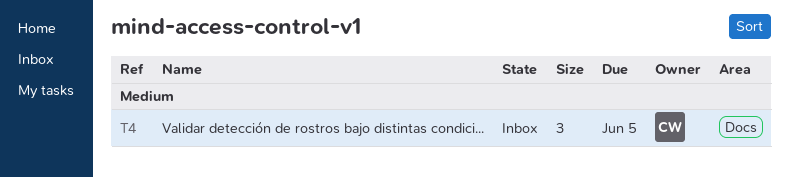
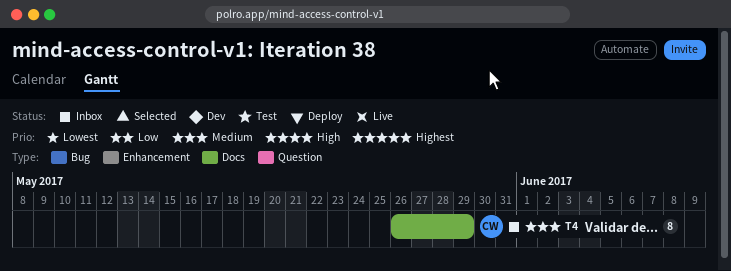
T4, estimate: 3 -> 8
T4, due: Jun 5 -> May 29

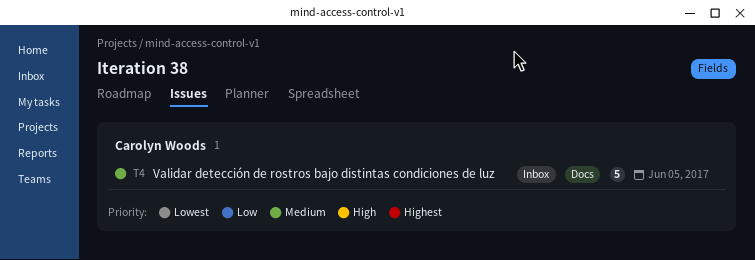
T4, estimate: 8 -> 5
T4, due: May 29 -> Jun 5

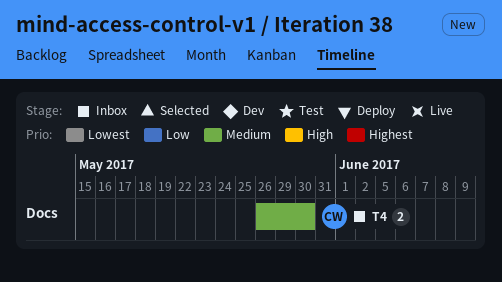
T4, estimate: 5 -> 2
T4, due: Jun 5 -> May 30

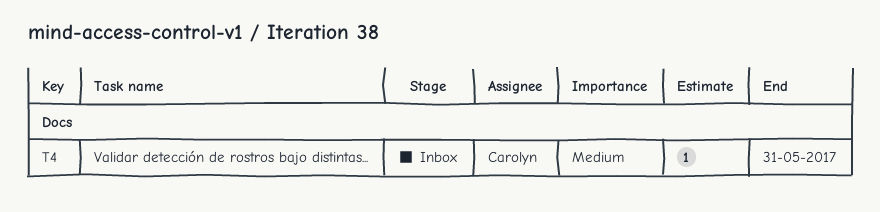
T4, estimate: 2 -> 1
T4, due: May 30 -> May 31

